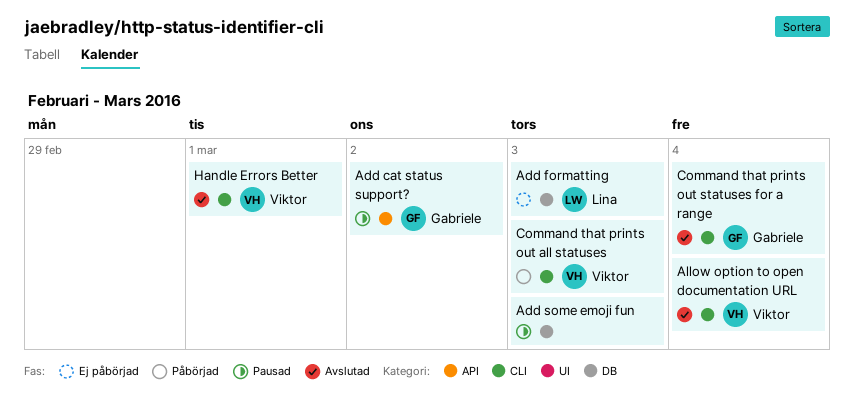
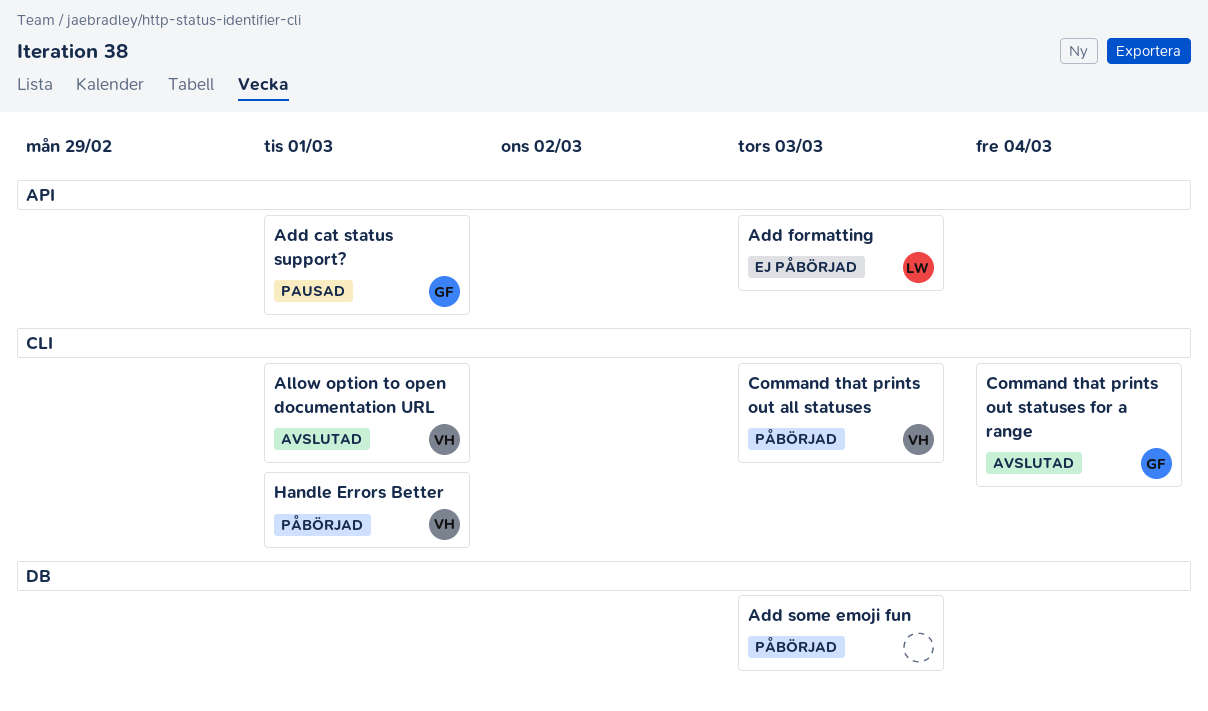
Add cat status support?, due: Mar 2 -> Mar 1
Add formatting, label: DB -> API
Add some emoji fun, status: Pausad -> Påbörjad
Allow option to open documentation URL, due: Mar 4 -> Mar 1
Handle Errors Better, status: Avslutad -> Påbörjad

